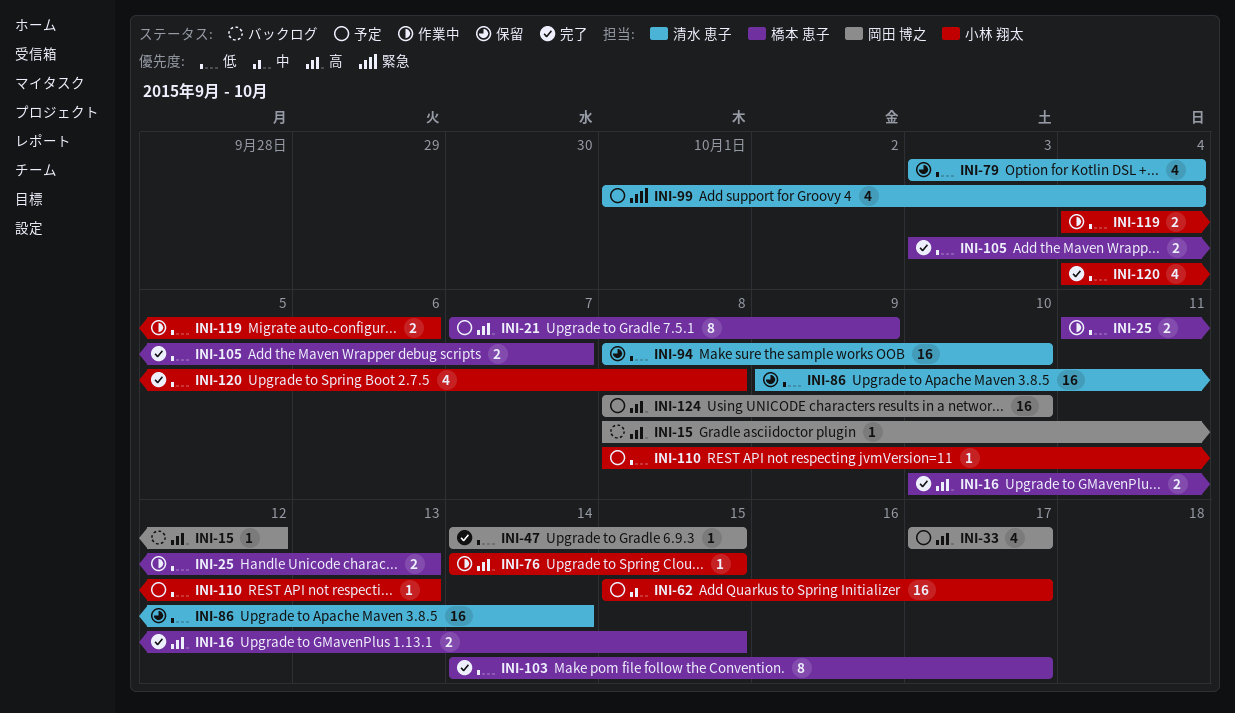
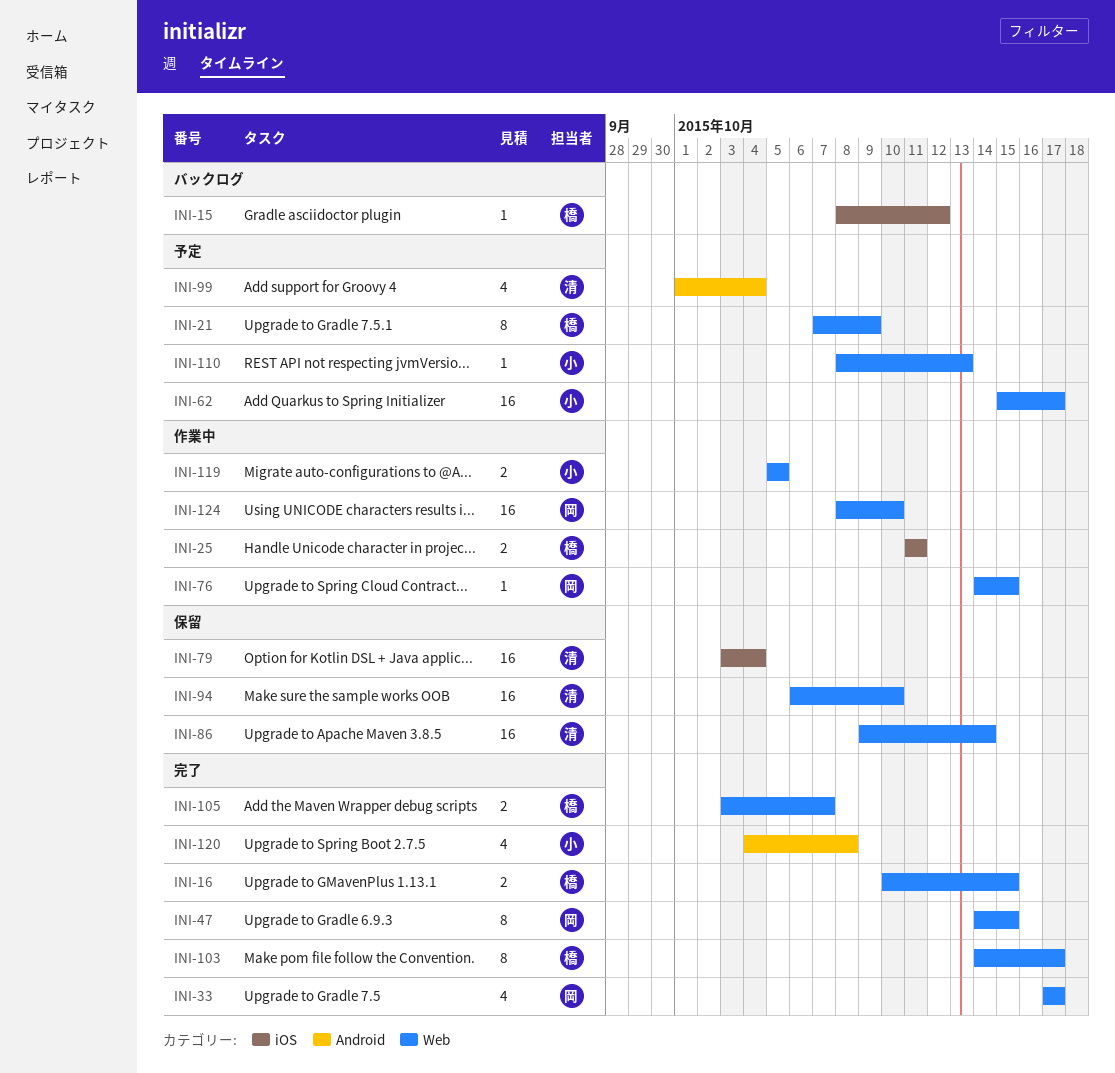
INI-15, owner: 岡田 博之 -> 橋本 恵子
INI-25, due: Oct 13 -> Oct 11
INI-33, status: 予定 -> 完了
INI-47, estimate: 1 -> 8
INI-76, owner: 小林 翔太 -> 岡田 博之
INI-79, estimate: 4 -> 16
INI-94, start: Oct 8 -> Oct 6
INI-119, start: Oct 4 -> Oct 5
INI-119, due: Oct 6 -> Oct 5
INI-124, status: 予定 -> 作業中

